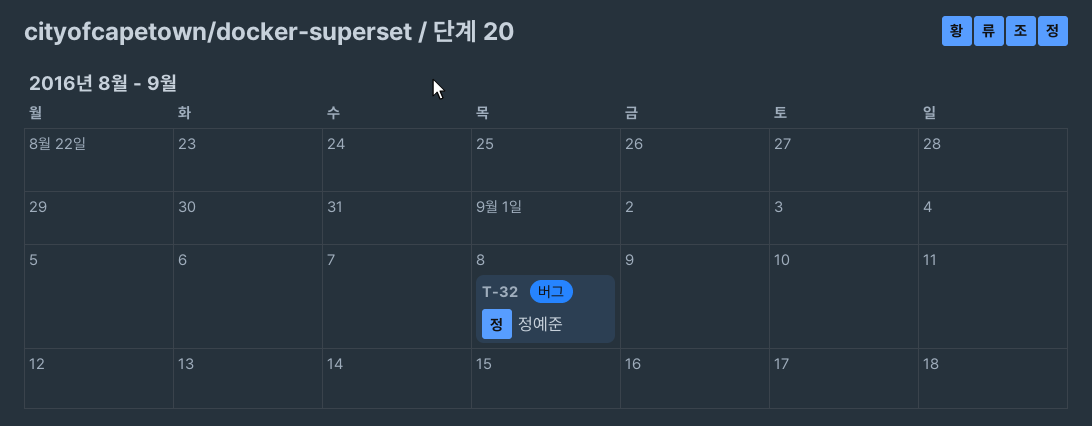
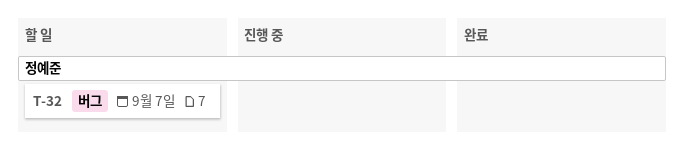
T-32, due: Sep 8 -> Sep 7

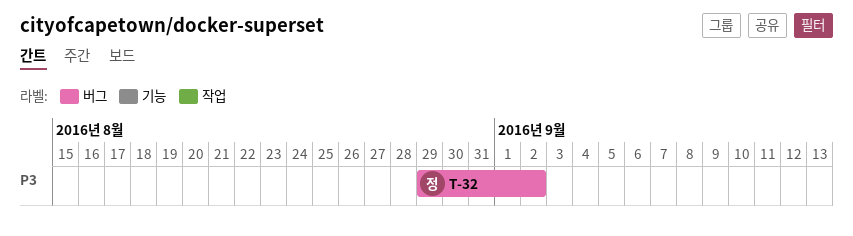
T-32, due: Sep 7 -> Sep 2

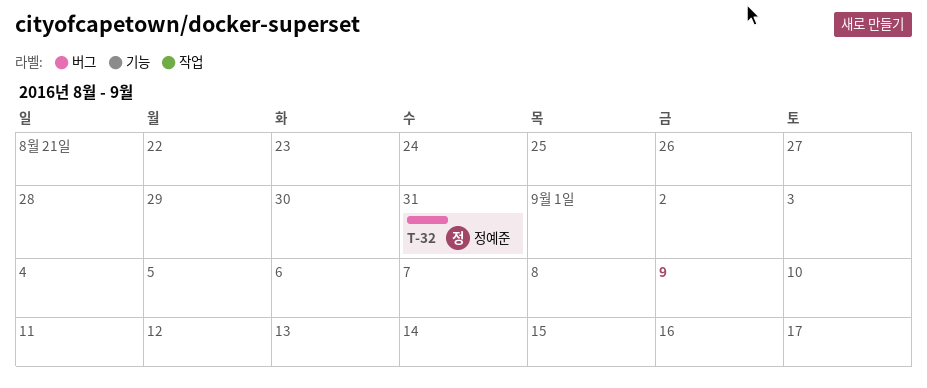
T-32, due: Sep 2 -> Aug 31

